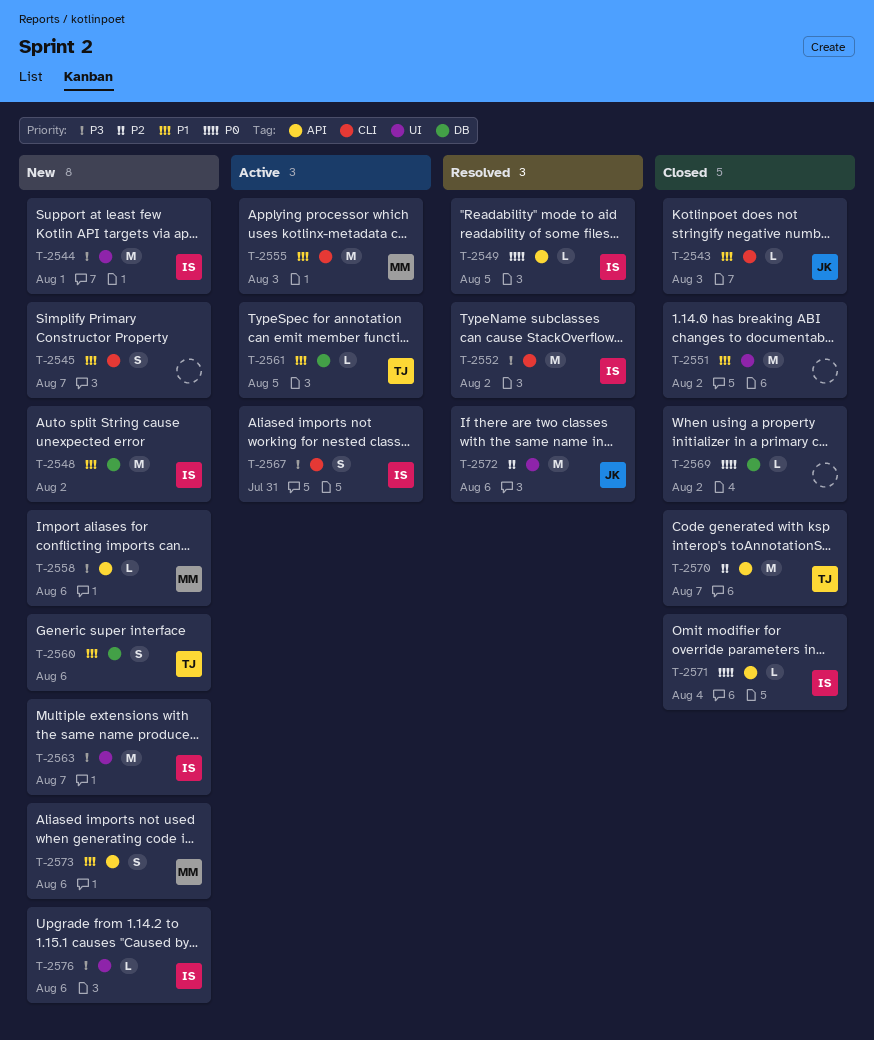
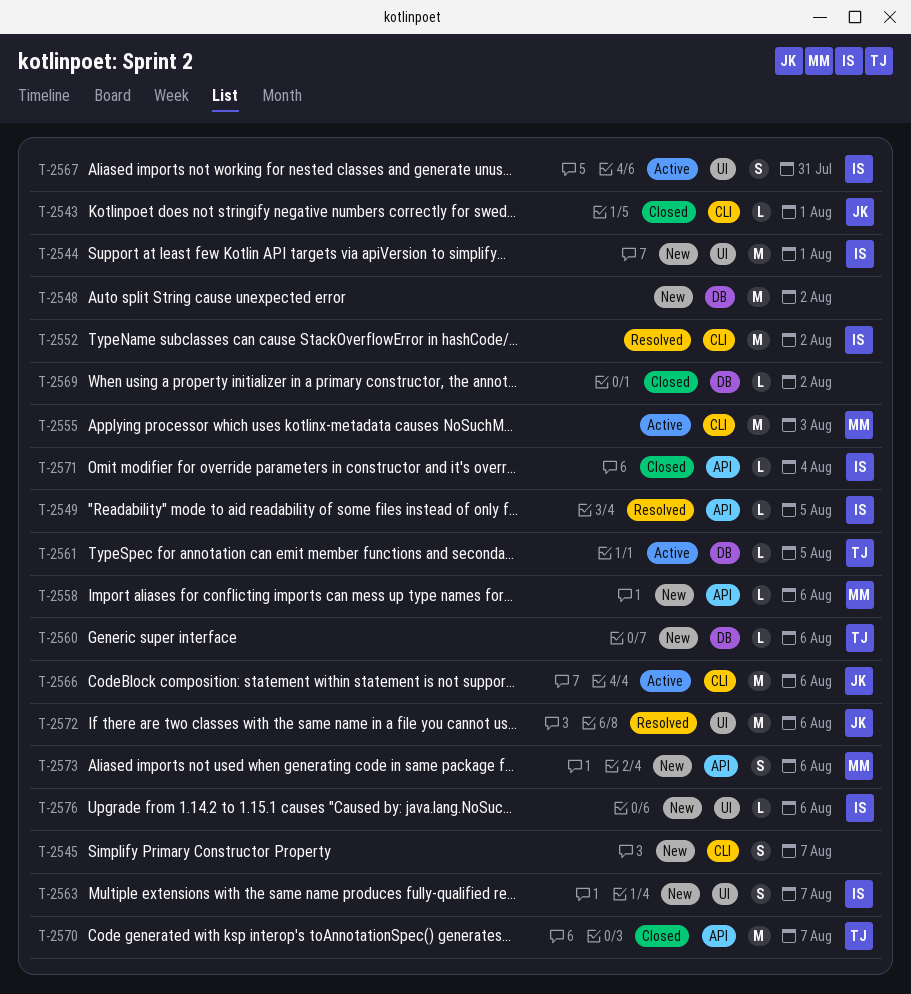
T-2543, due: Aug 3 -> Aug 1
T-2548, owner: IS -> none
T-2551: present -> none
T-2560, estimate: S -> L
T-2563, estimate: M -> S
T-2566: none -> present
T-2567, label: CLI -> UI

